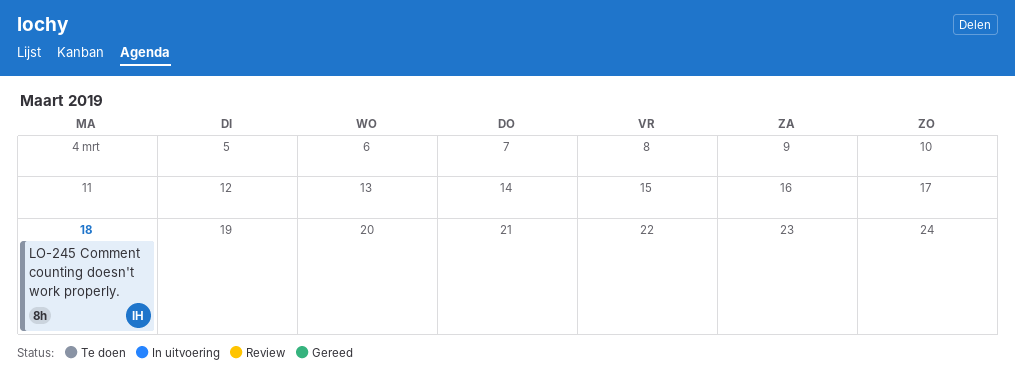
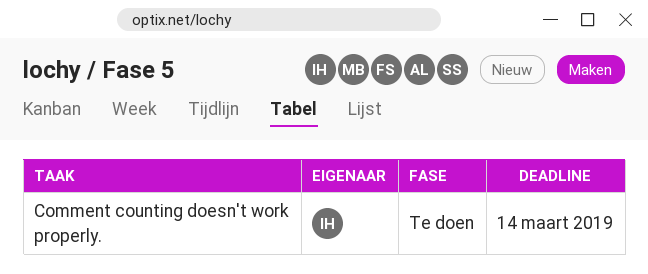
Comment counting doesn't work properly., due: Mar 18 -> Mar 14

